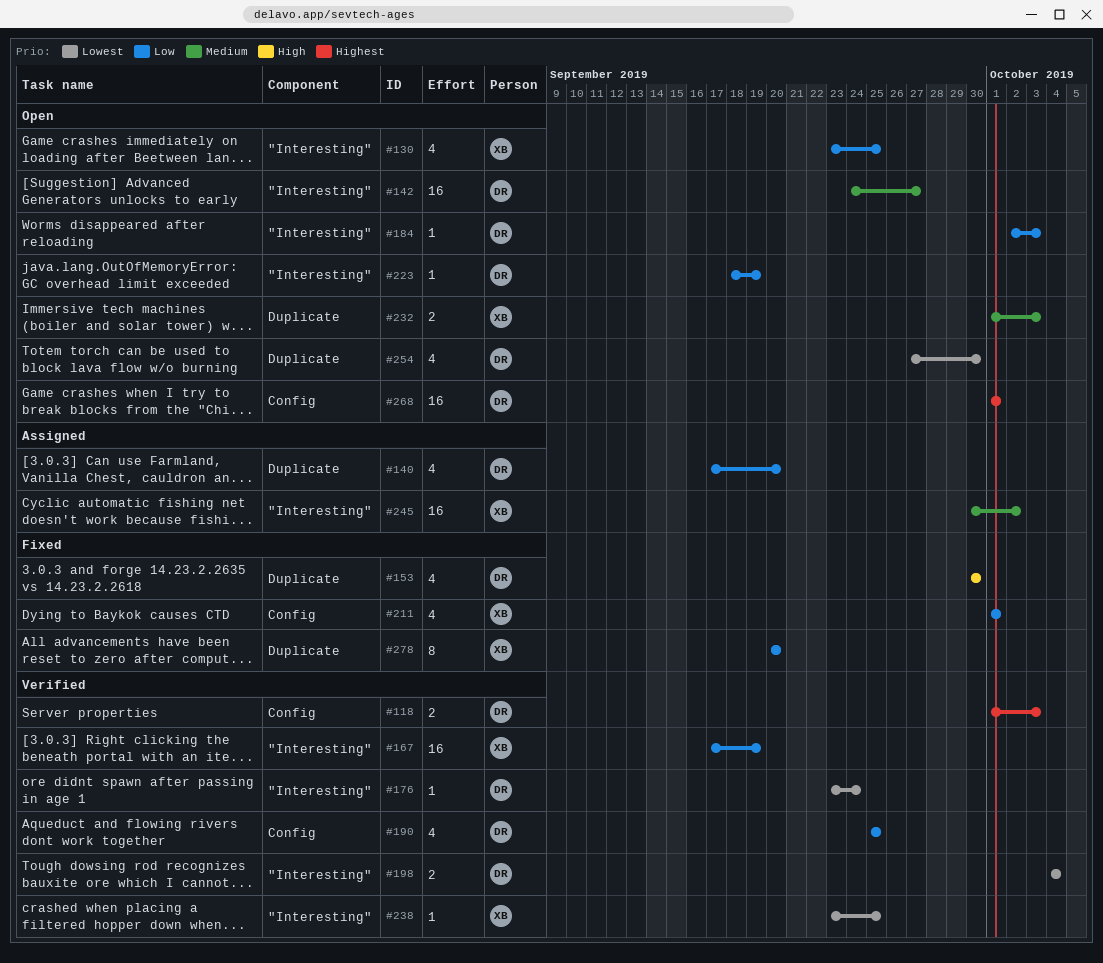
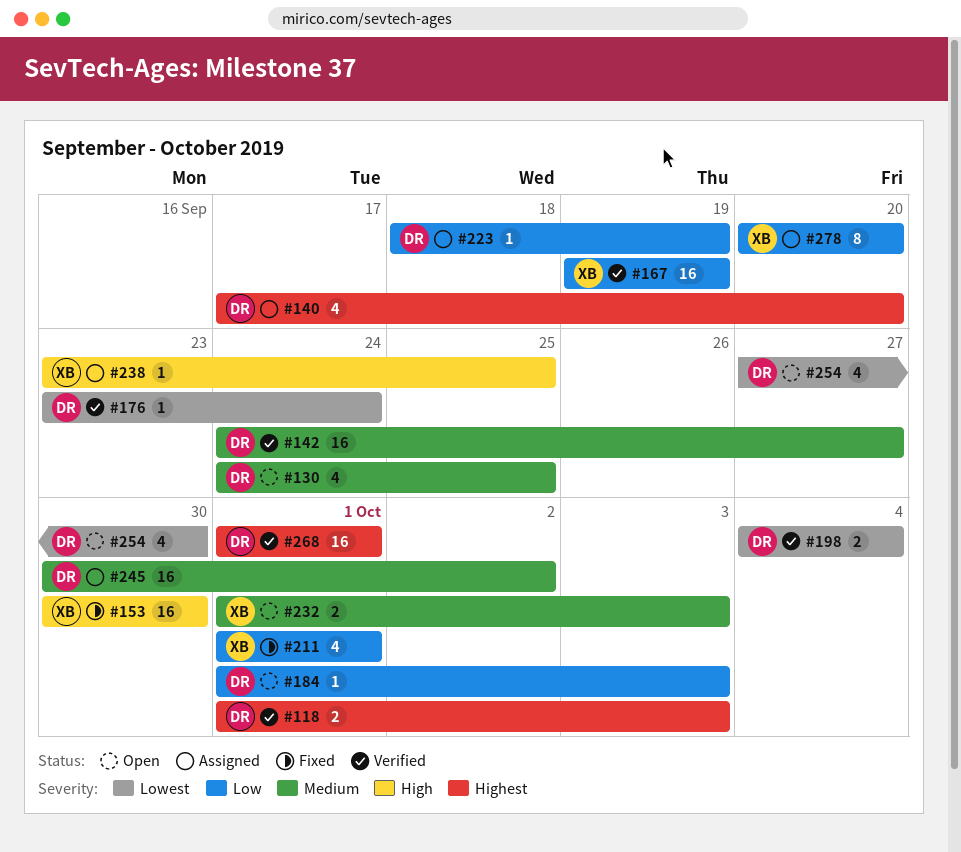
#130, owner: XB -> DR
#130, priority: Low -> Medium
#130, start: Sep 23 -> Sep 24
#140, priority: Low -> Highest
#142, status: Open -> Verified
#153, owner: DR -> XB
#153, estimate: 4 -> 16
#167, start: Sep 17 -> Sep 19
#184, start: Oct 2 -> Oct 1
#190: present -> none
#223, status: Open -> Assigned
#238, status: Verified -> Assigned
#238, priority: Lowest -> High
#245, owner: XB -> DR
#268, status: Open -> Verified
#278, status: Fixed -> Assigned

